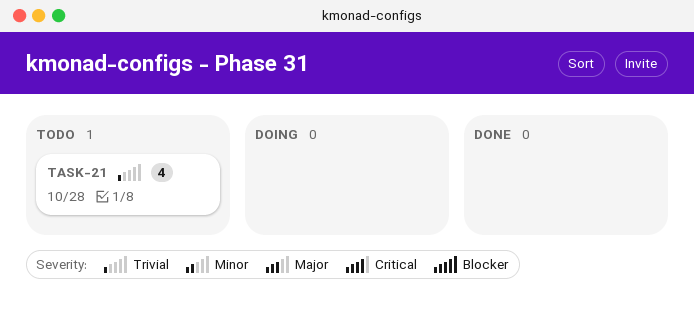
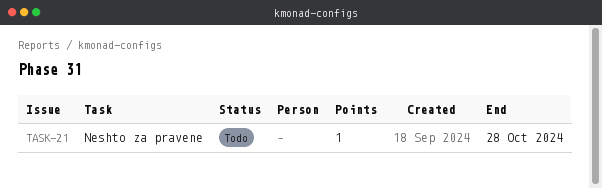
TASK-21, estimate: 4 -> 1

